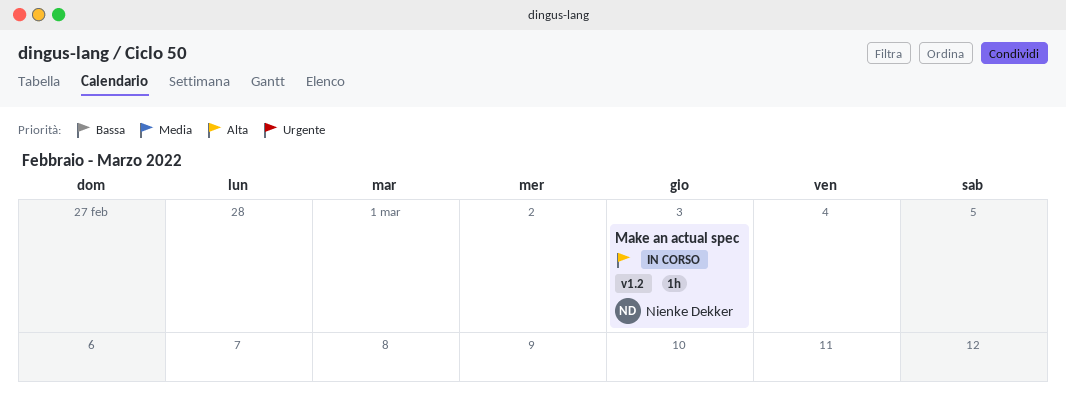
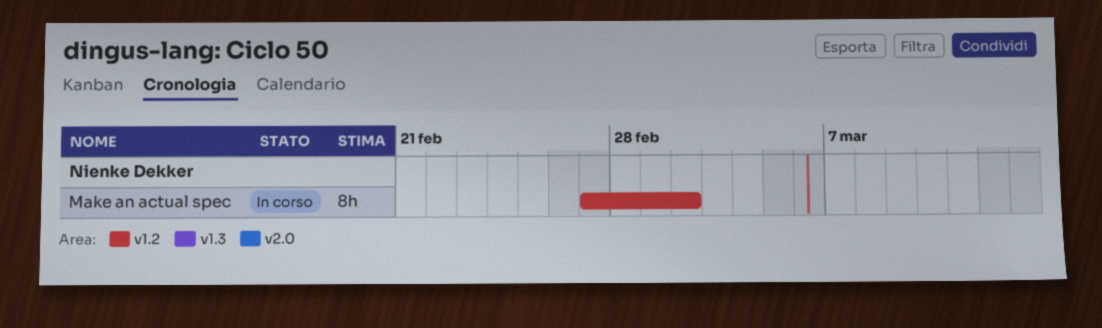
Make an actual spec, estimate: 1h -> 8h
Make an actual spec, due: Mar 3 -> Mar 2

